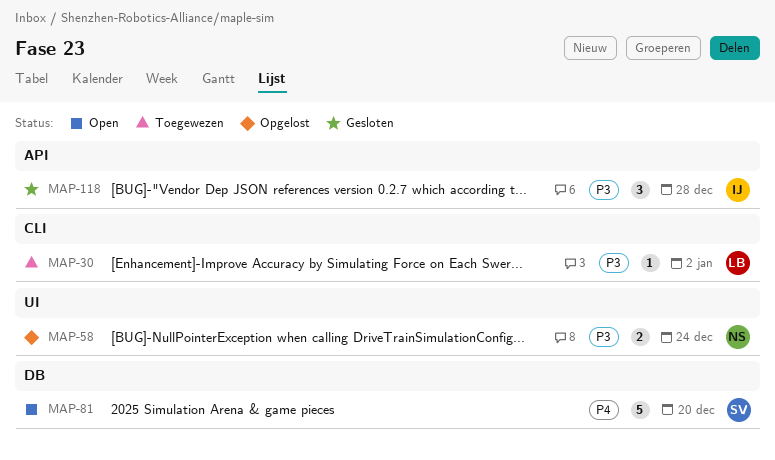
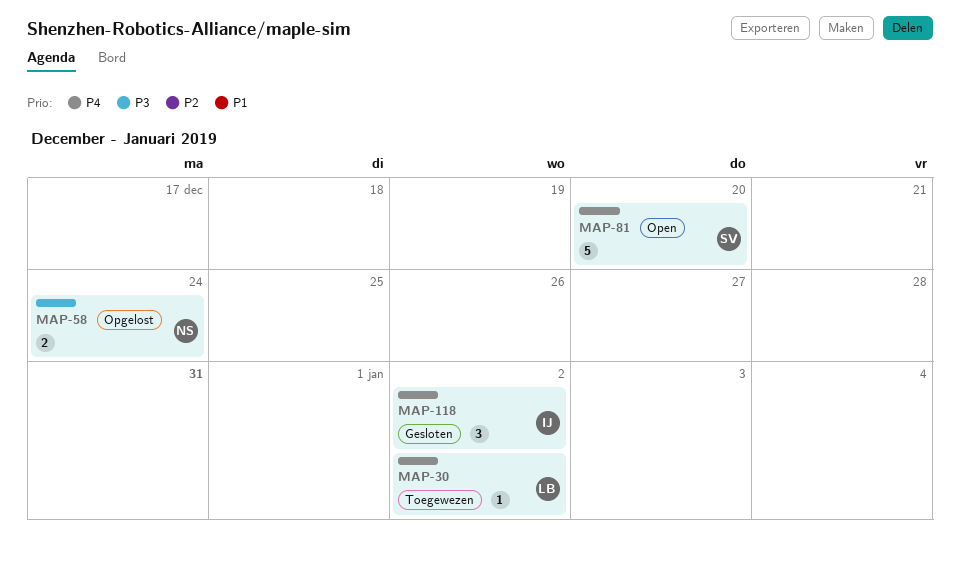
MAP-30, priority: P3 -> P4
MAP-118, priority: P3 -> P4
MAP-118, due: Dec 28 -> Jan 2

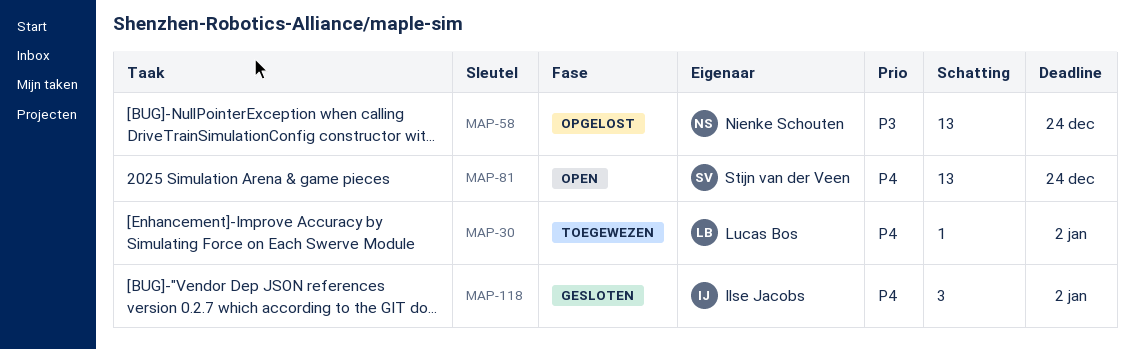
MAP-58, estimate: 2 -> 13
MAP-81, estimate: 5 -> 13
MAP-81, due: Dec 20 -> Dec 24

